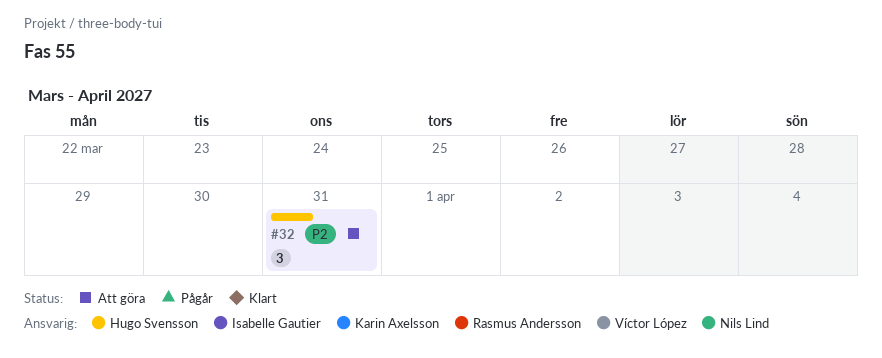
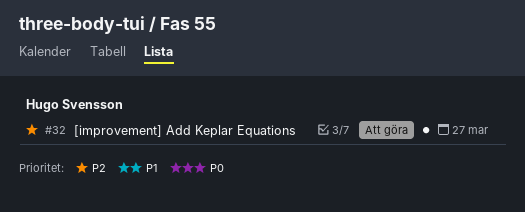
#32, estimate: 3 -> 1
#32, due: Mar 31 -> Mar 27

